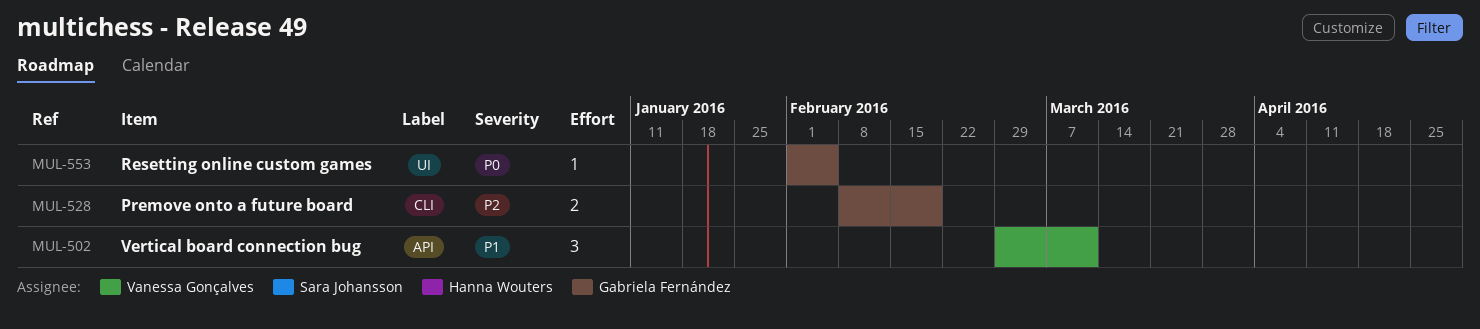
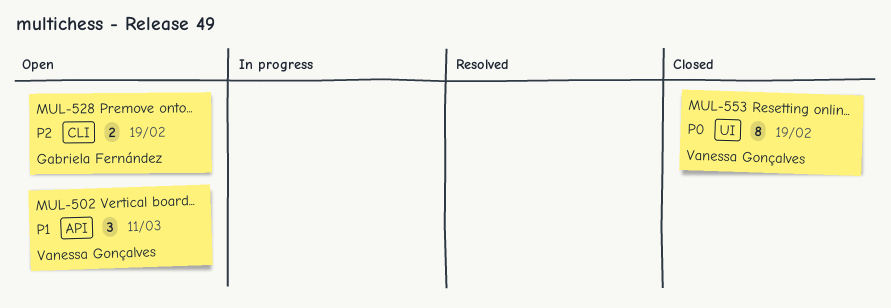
MUL-553, owner: Gabriela Fernández -> Vanessa Gonçalves
MUL-553, estimate: 1 -> 8
MUL-553, due: Feb 5 -> Feb 19

